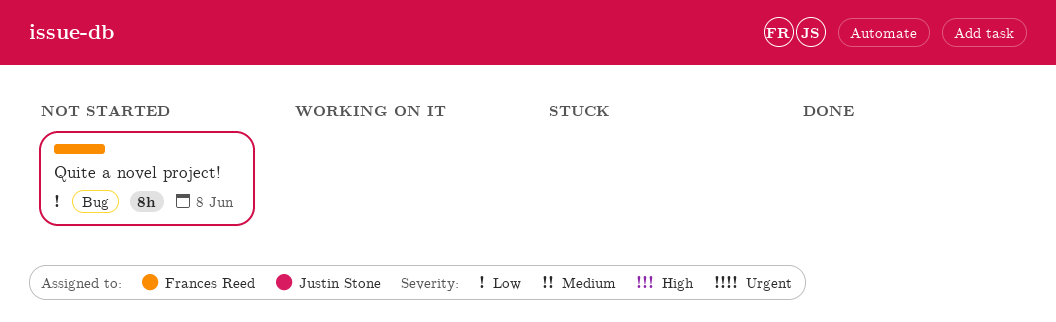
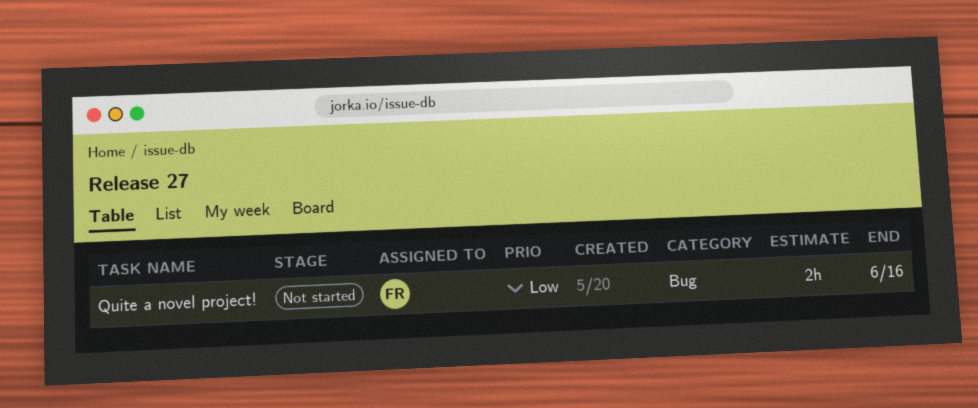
Quite a novel project!, estimate: 8h -> 2h
Quite a novel project!, due: Jun 8 -> Jun 16

